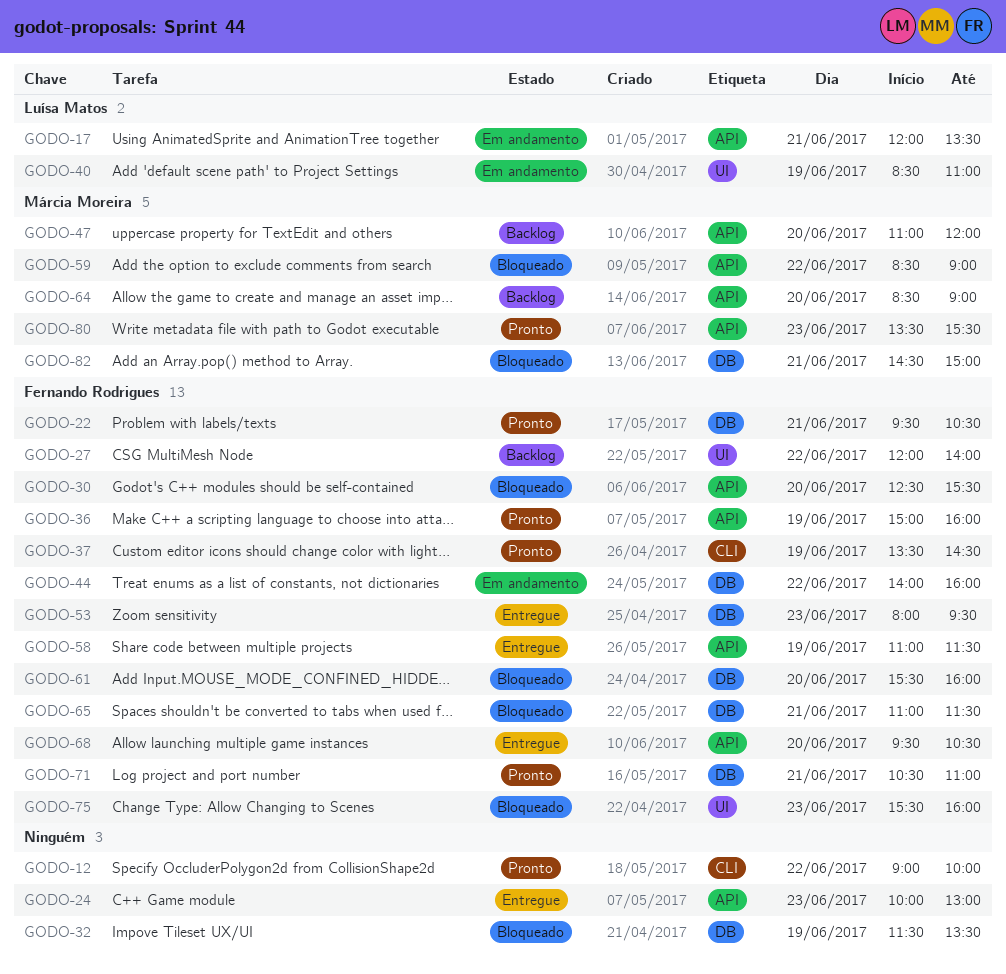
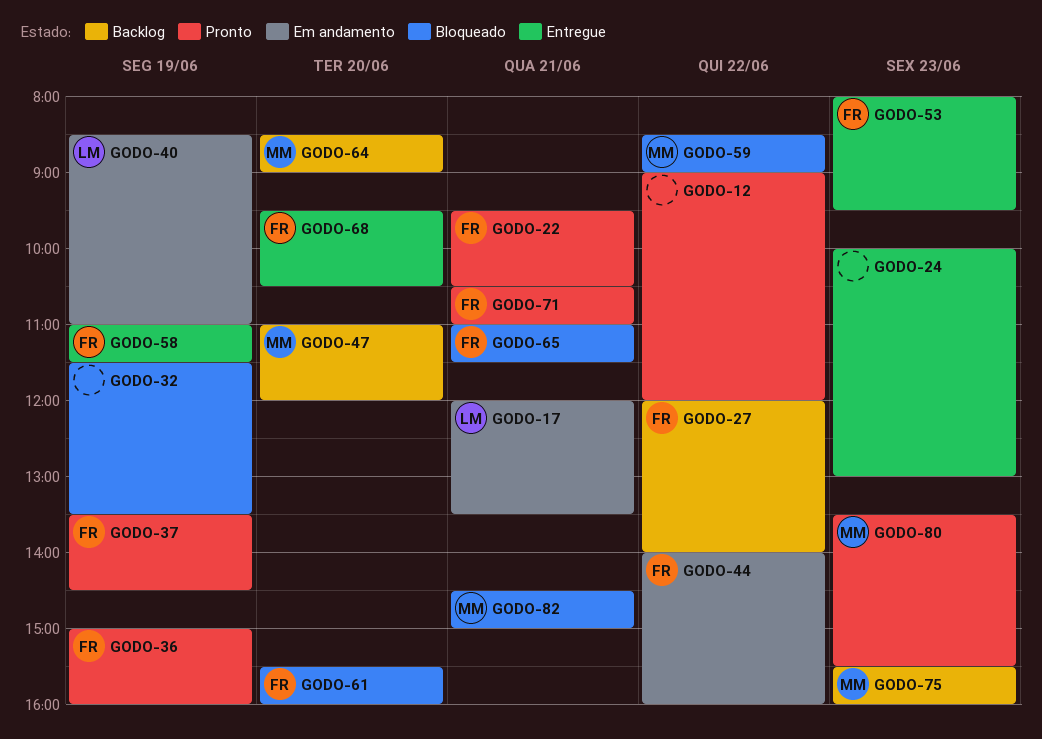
GODO-12, ends: 10:00 -> 12:00
GODO-30: present -> none
GODO-75, status: Bloqueado -> Backlog
GODO-75, owner: Fernando Rodrigues -> Márcia Moreira

